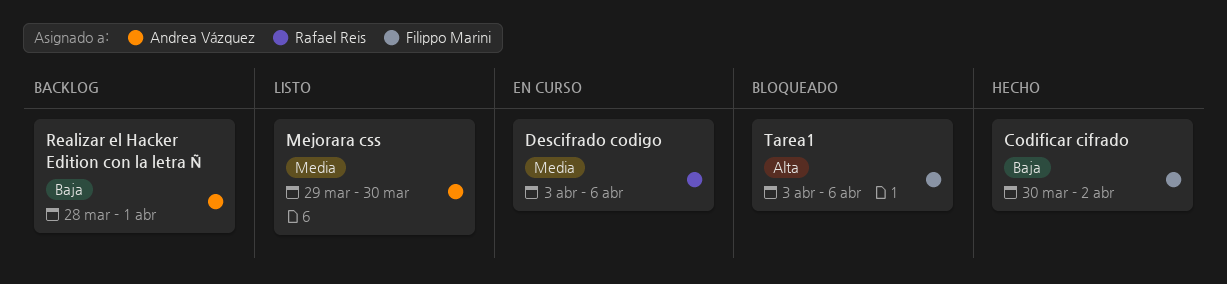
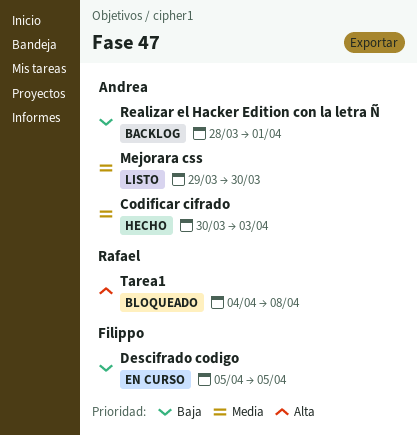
Codificar cifrado, owner: Filippo Marini -> Andrea Vázquez
Codificar cifrado, priority: Baja -> Media
Codificar cifrado, due: Apr 2 -> Apr 3
Descifrado codigo, owner: Rafael Reis -> Filippo Marini
Descifrado codigo, priority: Media -> Baja
Descifrado codigo, start: Apr 3 -> Apr 5
Descifrado codigo, due: Apr 6 -> Apr 5
Tarea1, owner: Filippo Marini -> Rafael Reis
Tarea1, start: Apr 3 -> Apr 4
Tarea1, due: Apr 6 -> Apr 8

